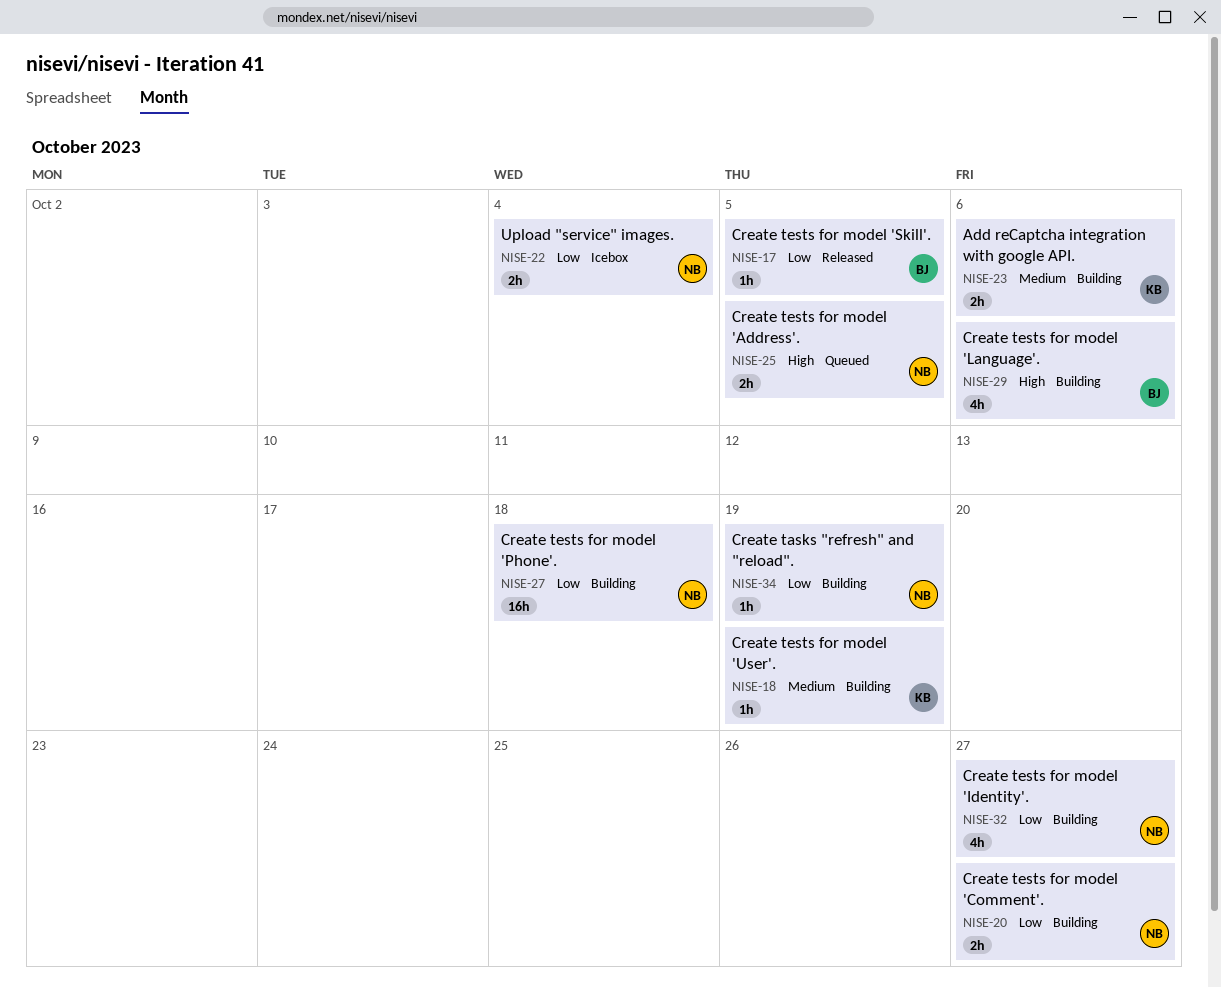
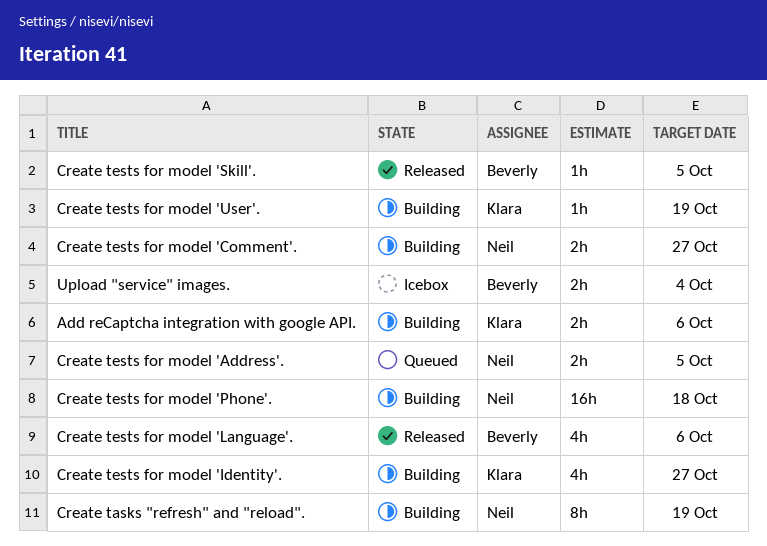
Create tasks "refresh" and "reload"., estimate: 1h -> 8h
Create tests for model 'Identity'., owner: Neil -> Klara
Create tests for model 'Language'., status: Building -> Released
Upload "service" images., owner: Neil -> Beverly

